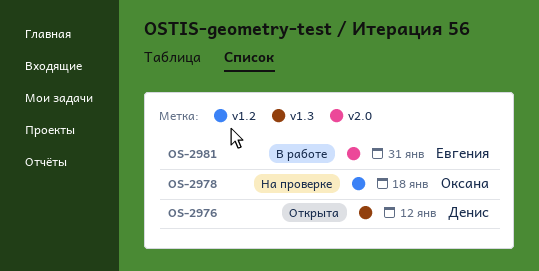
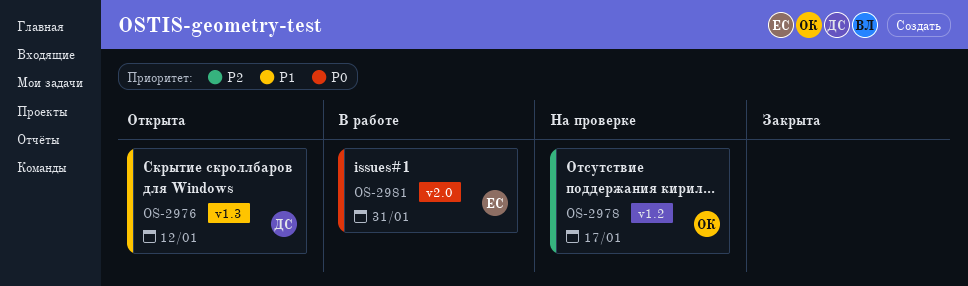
OS-2978, due: Jan 18 -> Jan 17

